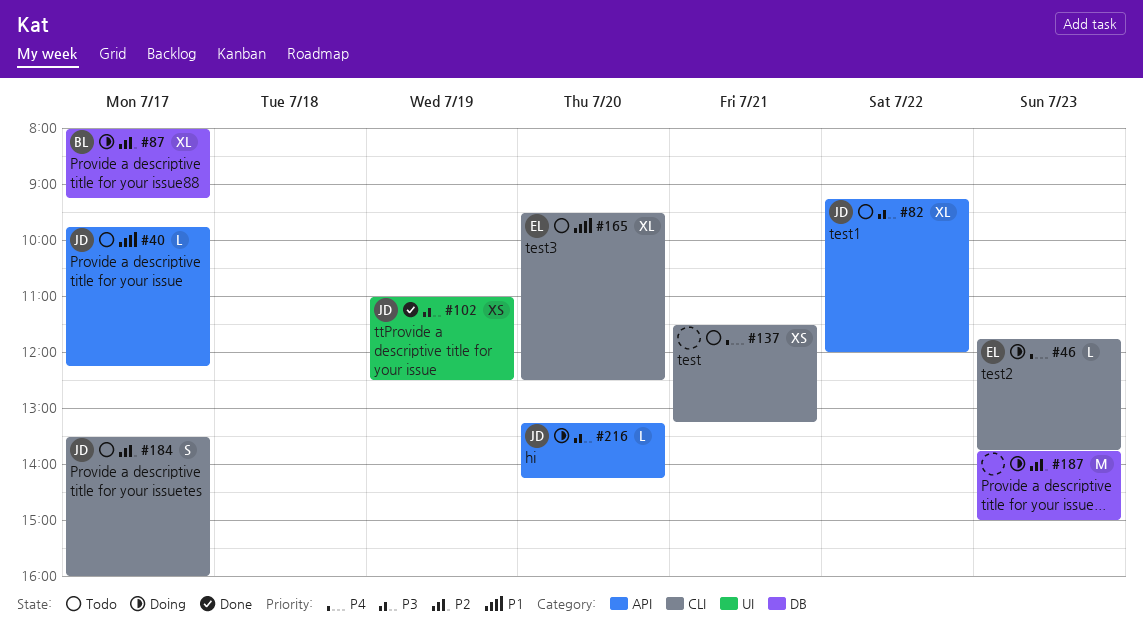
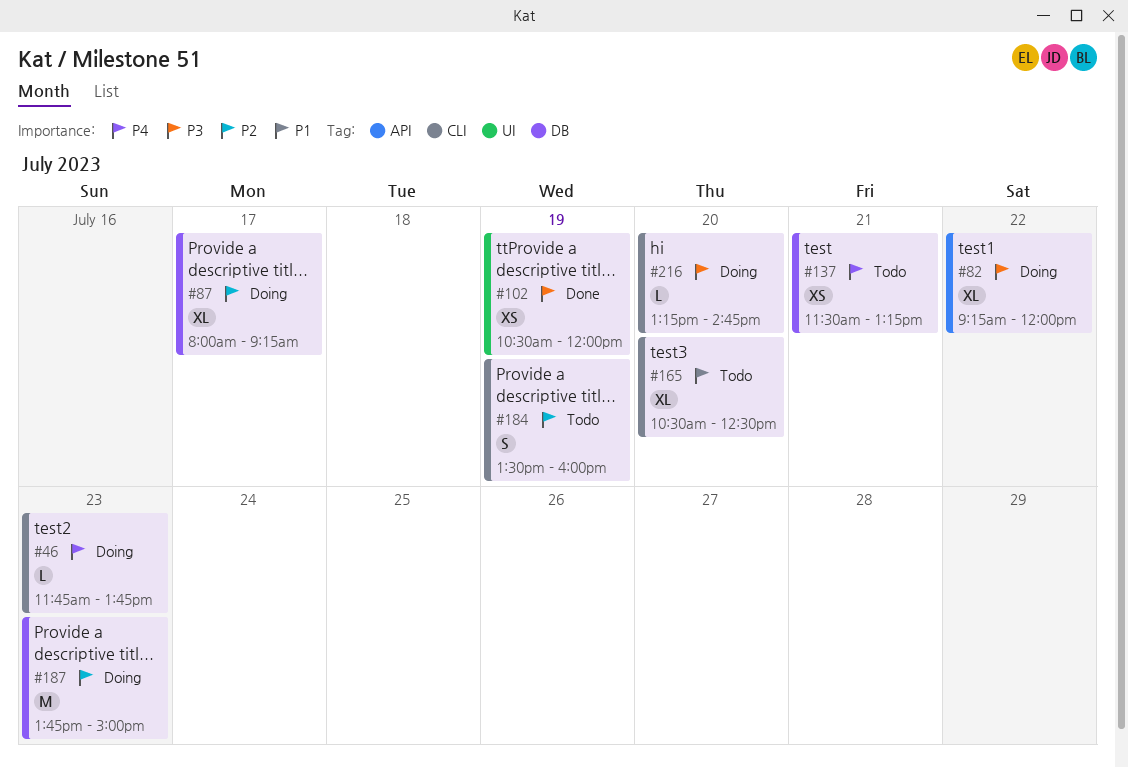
#40: present -> none
#82, status: Todo -> Doing
#102, begins: 11:00 -> 10:30
#102, ends: 12:30 -> 12:00
#137, label: CLI -> DB
#165, begins: 09:30 -> 10:30
#184, day: Jul 17 -> Jul 19
#216, label: API -> CLI
#216, ends: 14:15 -> 14:45

